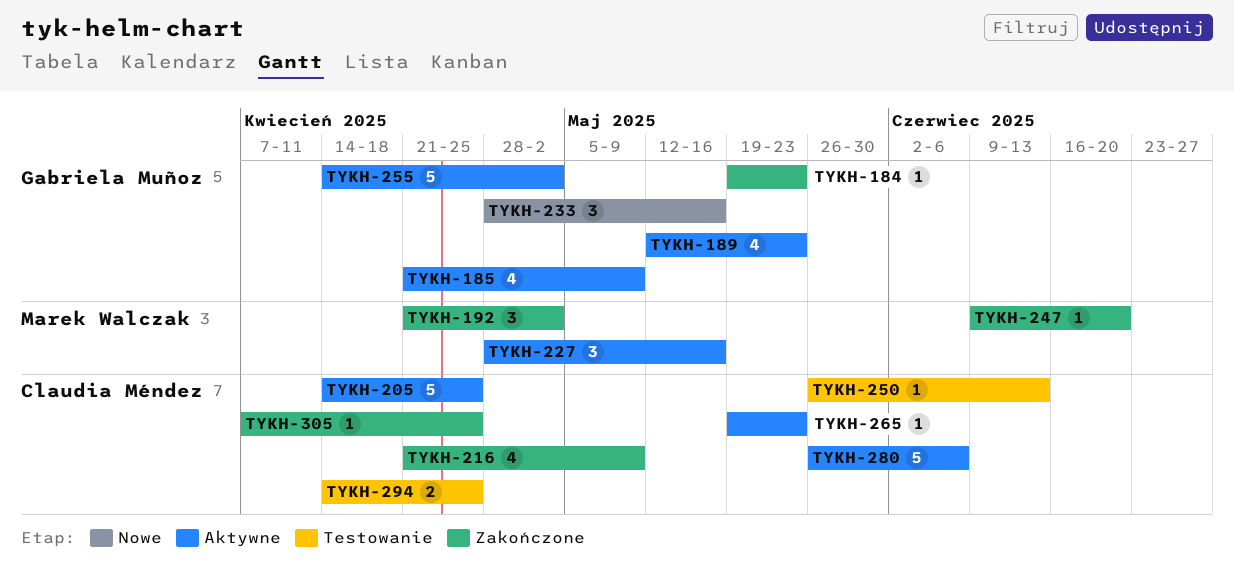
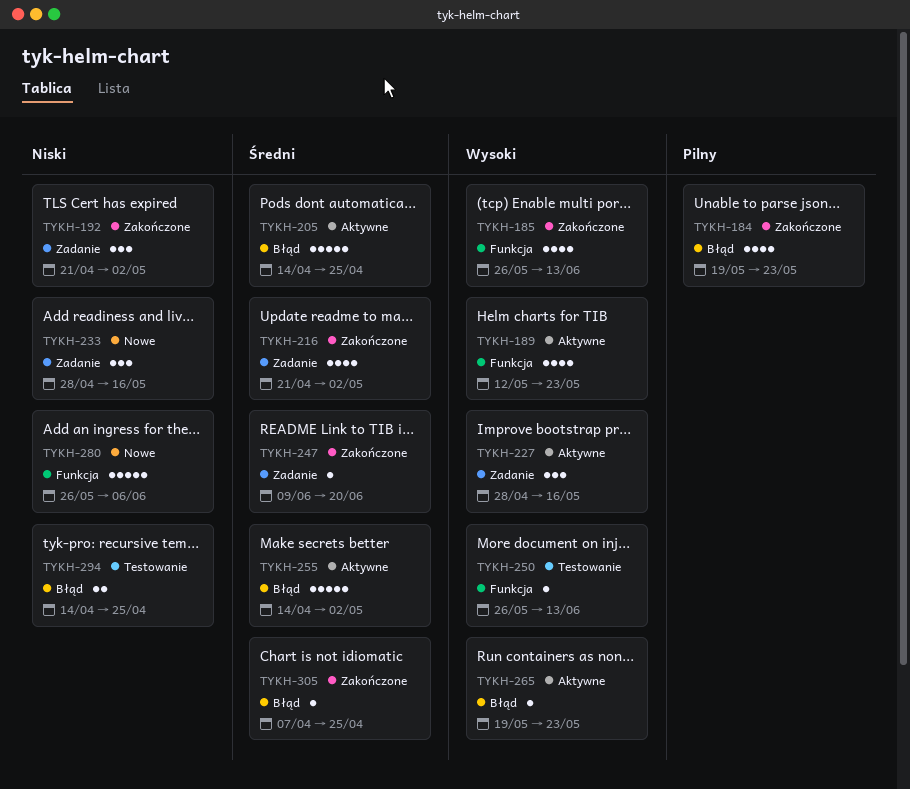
TYKH-184, estimate: 1 -> 4
TYKH-185, status: Aktywne -> Zakończone
TYKH-185, start: Apr 21 -> May 26
TYKH-185, due: May 9 -> Jun 13
TYKH-216, due: May 9 -> May 2
TYKH-280, status: Aktywne -> Nowe

